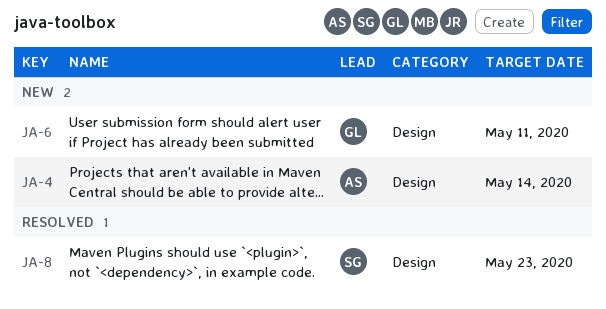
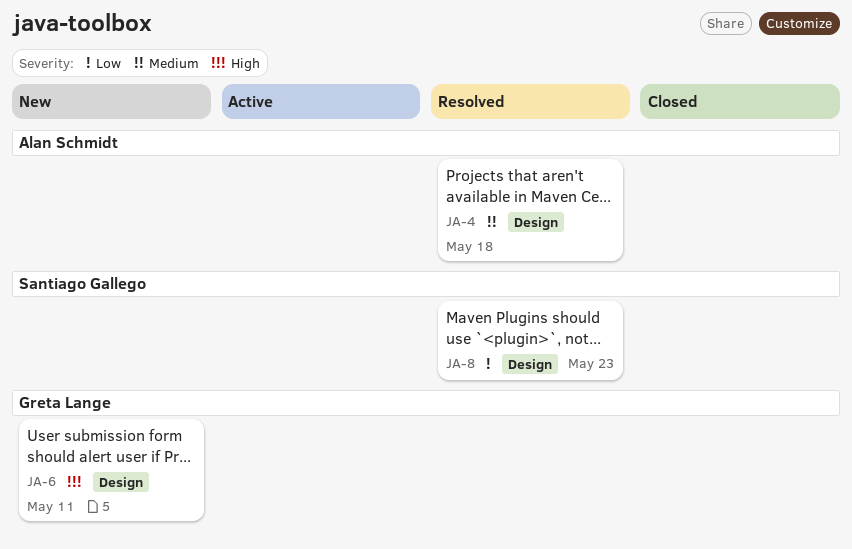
JA-4, status: New -> Resolved
JA-4, due: May 14 -> May 18

